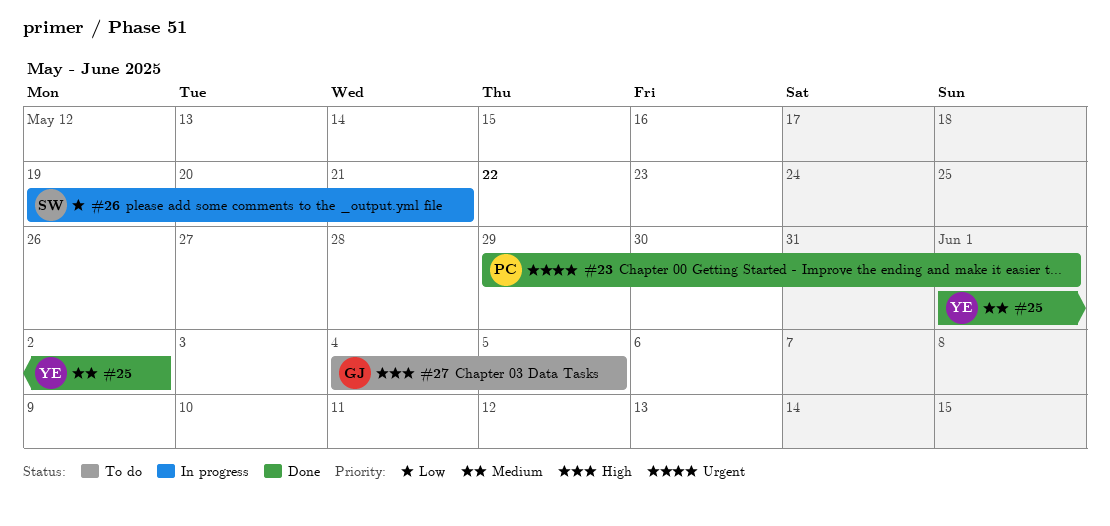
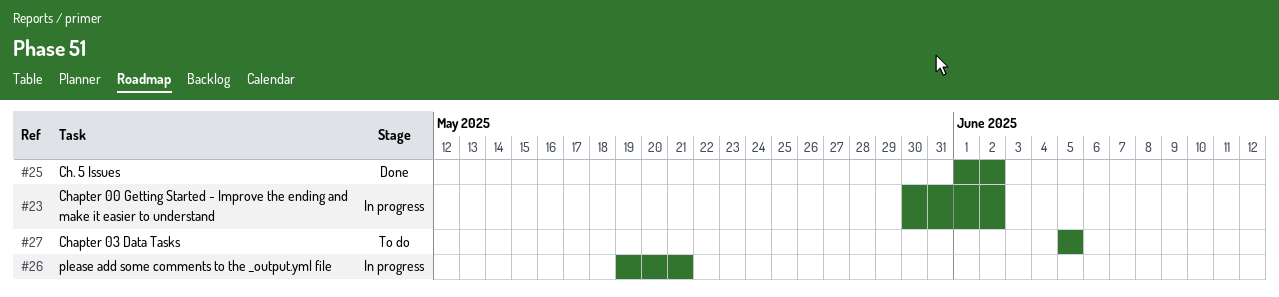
#23, status: Done -> In progress
#23, start: May 29 -> May 30
#23, due: Jun 1 -> Jun 2
#27, start: Jun 4 -> Jun 5

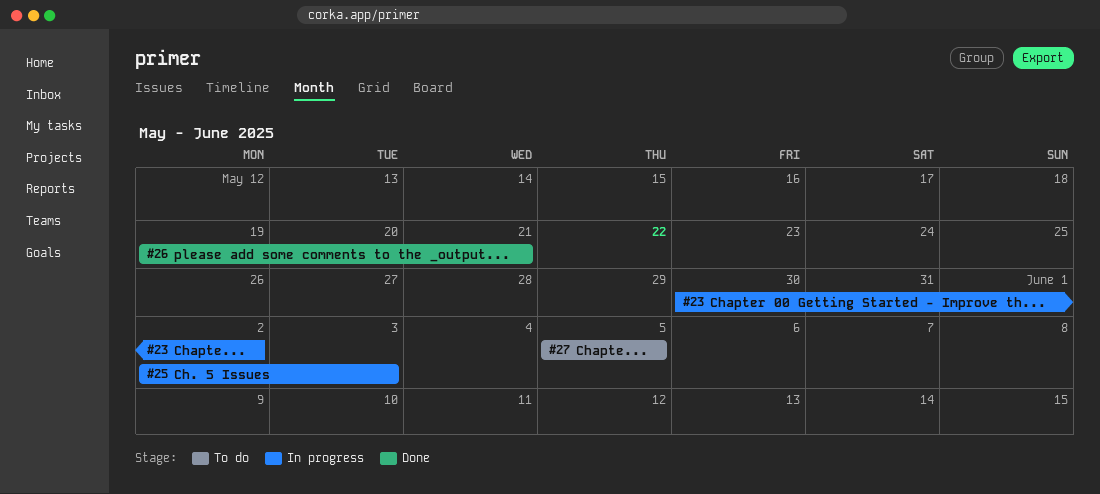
#25, status: Done -> In progress
#25, start: Jun 1 -> Jun 2
#25, due: Jun 2 -> Jun 3
#26, status: In progress -> Done

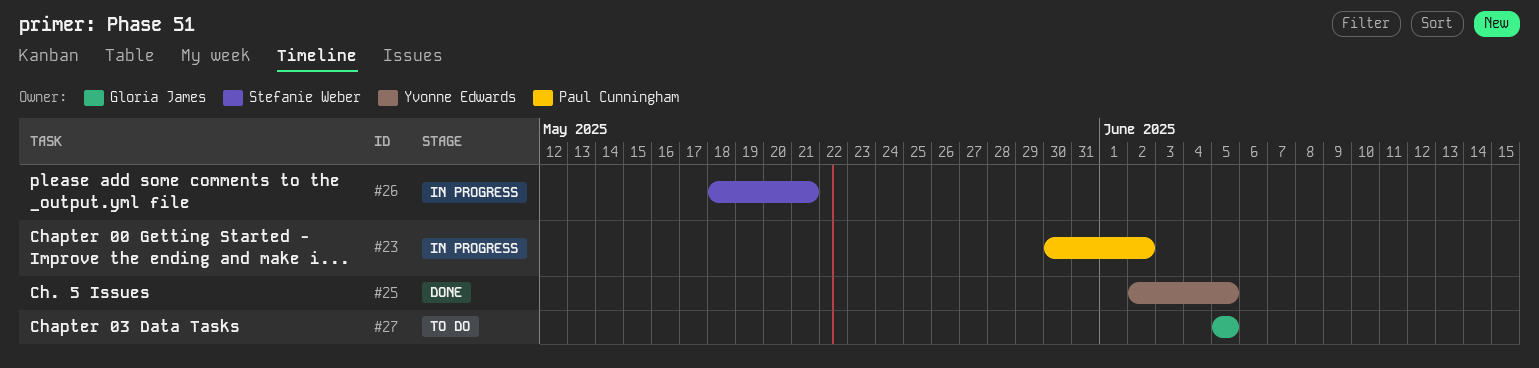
#25, status: In progress -> Done
#25, due: Jun 3 -> Jun 5
#26, status: Done -> In progress
#26, start: May 19 -> May 18

